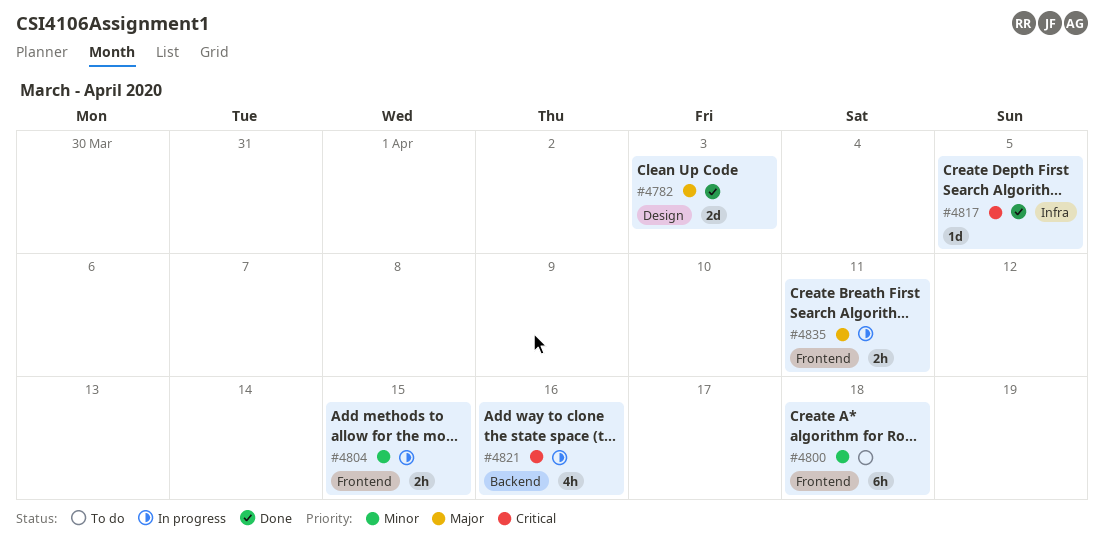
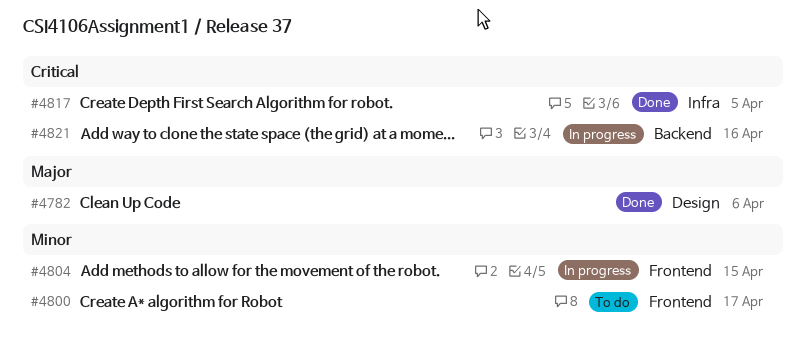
#4782, due: Apr 3 -> Apr 6
#4800, due: Apr 18 -> Apr 17
#4835: present -> none

